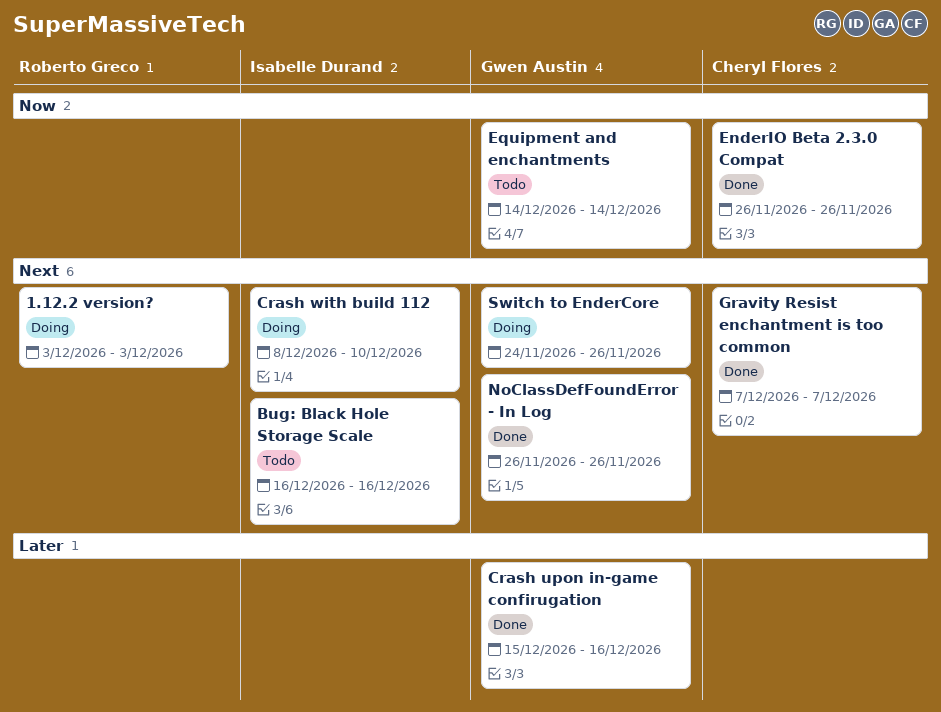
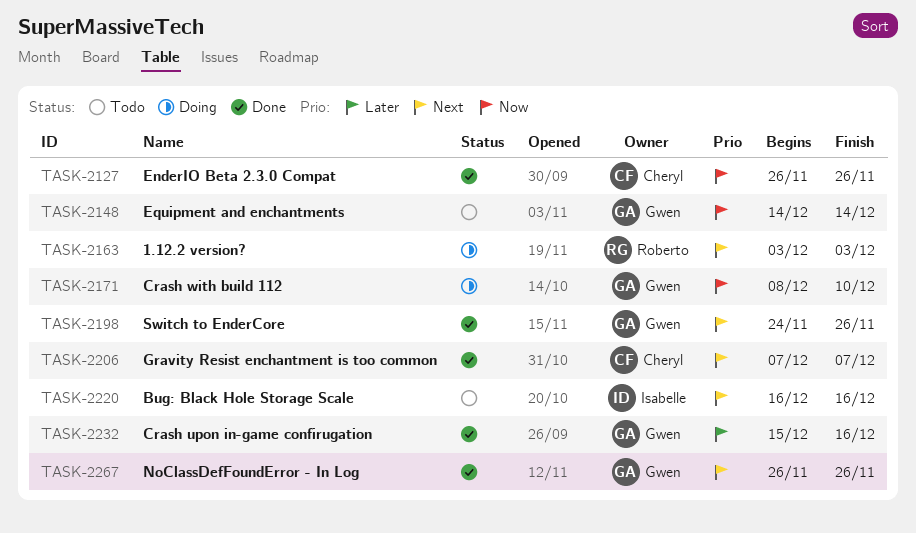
Crash with build 112, owner: Isabelle Durand -> Gwen Austin
Crash with build 112, priority: Next -> Now
Switch to EnderCore, status: Doing -> Done

